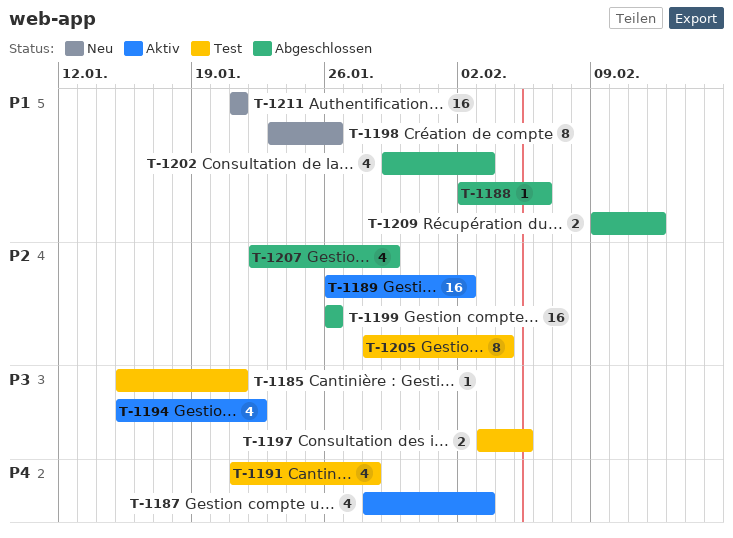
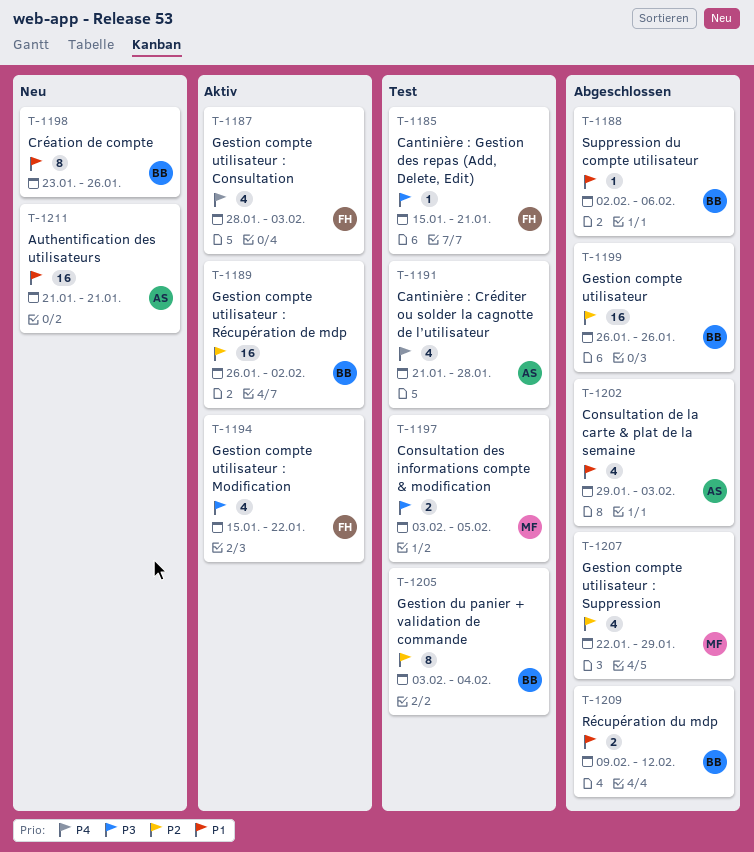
T-1205, start: Jan 28 -> Feb 3

